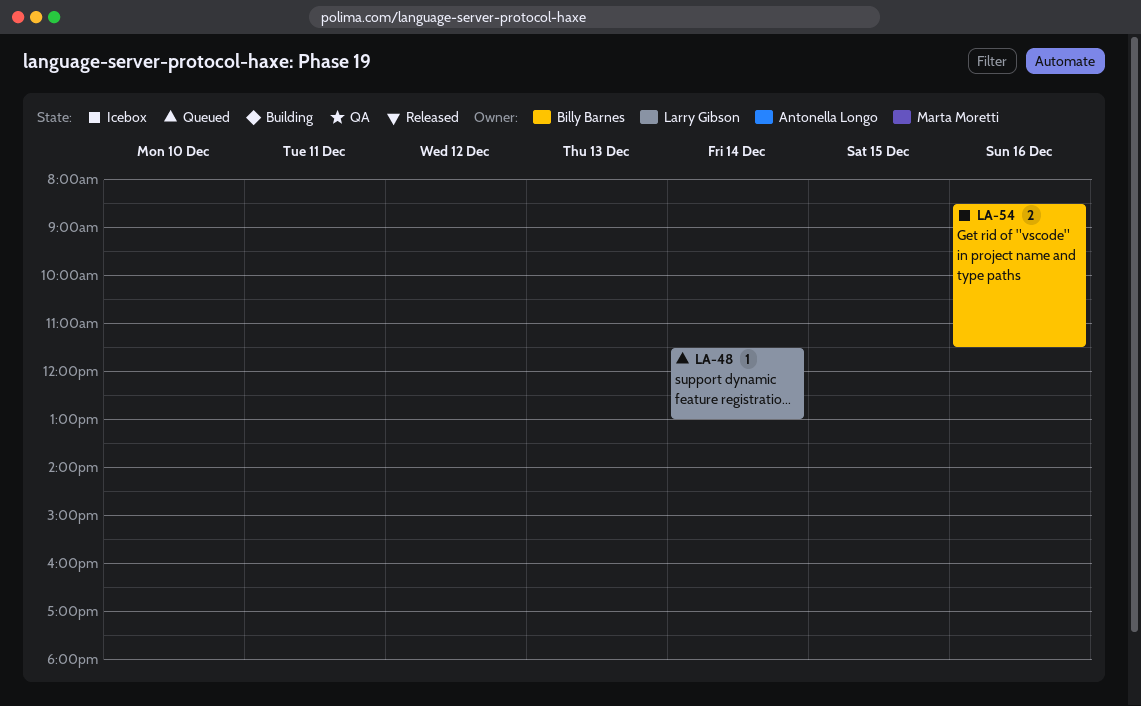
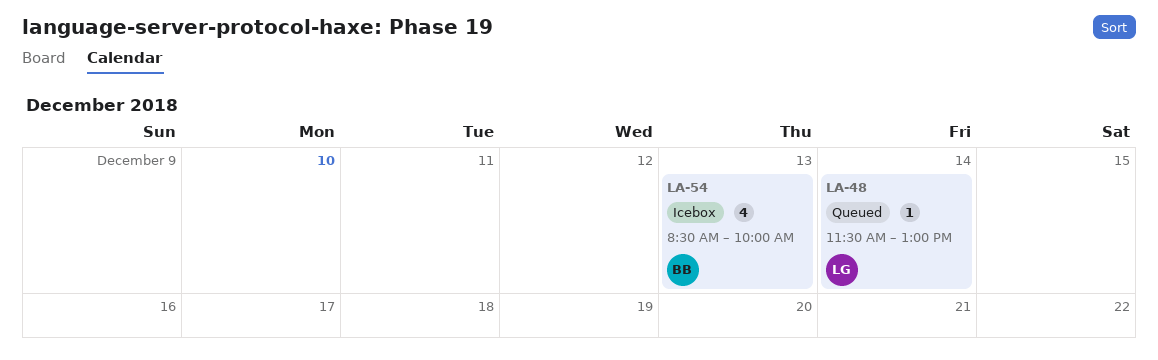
LA-54, estimate: 2 -> 4
LA-54, day: Dec 16 -> Dec 13
LA-54, ends: 11:30 -> 10:00

